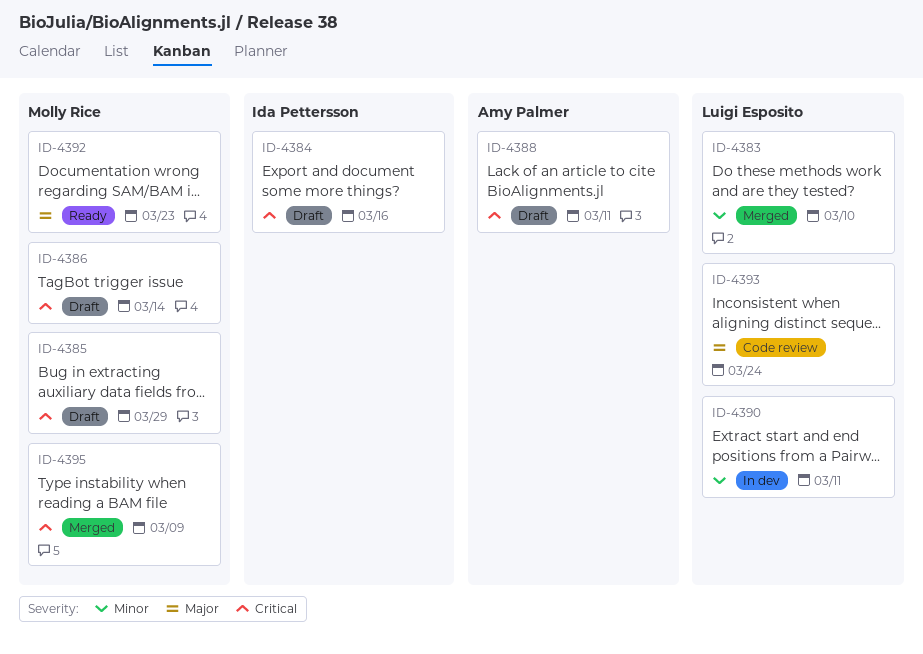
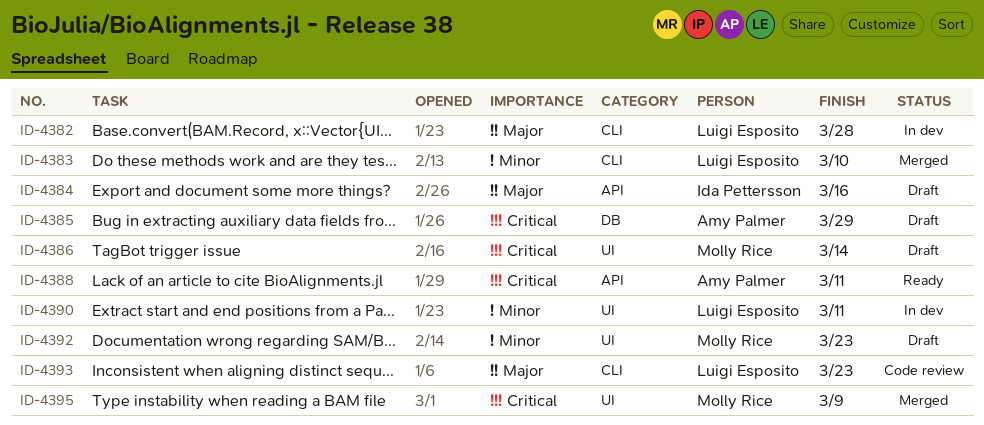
ID-4382: none -> present
ID-4384, priority: Critical -> Major
ID-4385, owner: Molly Rice -> Amy Palmer
ID-4388, status: Draft -> Ready
ID-4392, status: Ready -> Draft
ID-4392, priority: Major -> Minor
ID-4393, due: Mar 24 -> Mar 23

